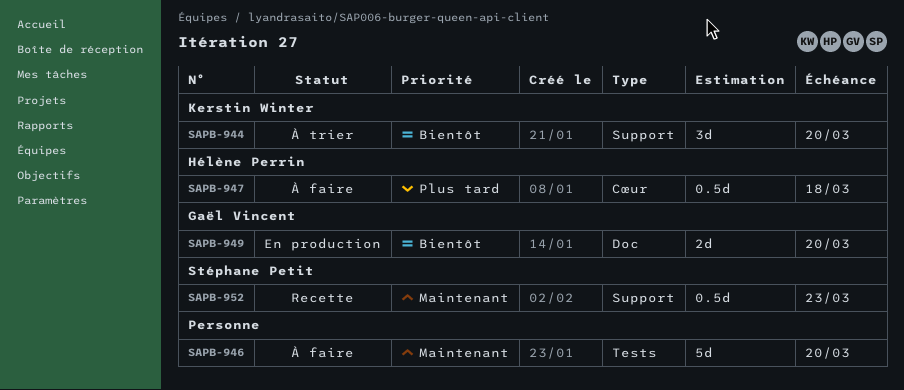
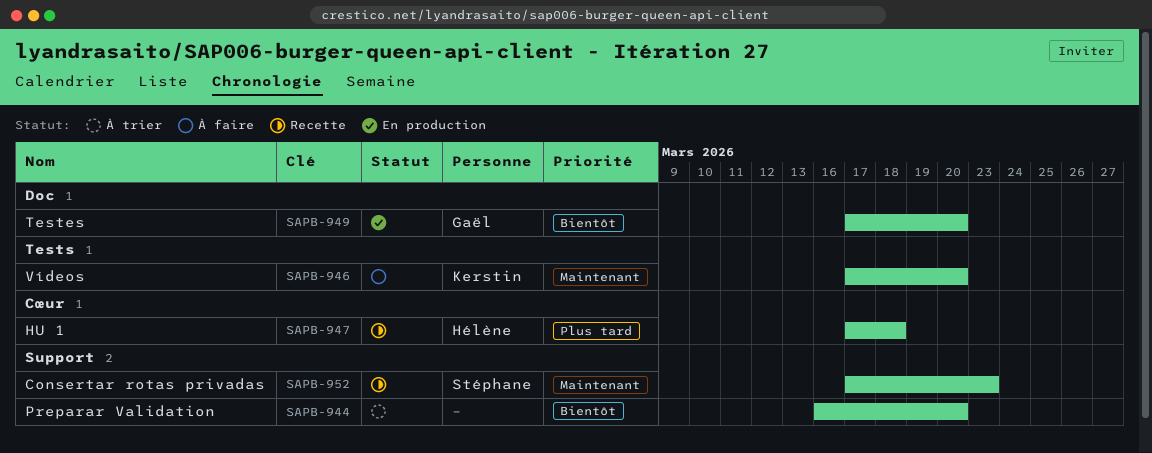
SAPB-944, owner: Kerstin Winter -> none
SAPB-946, owner: none -> Kerstin Winter
SAPB-947, status: À faire -> Recette

